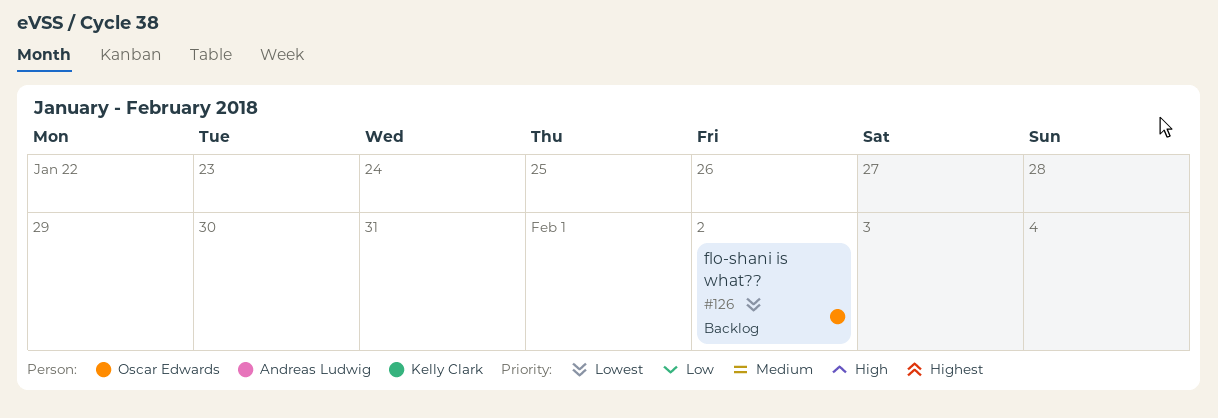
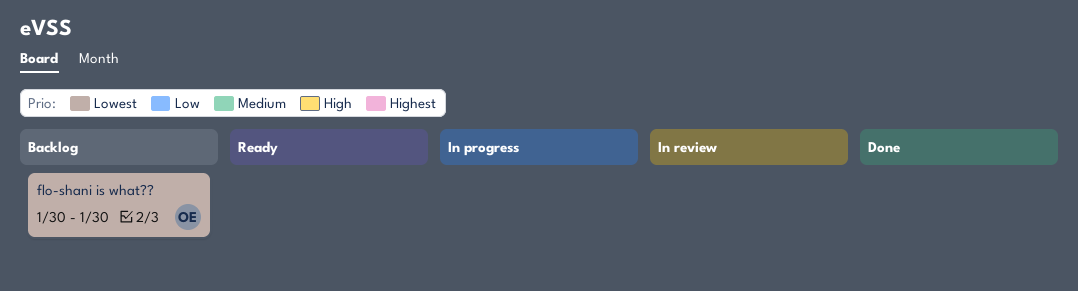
flo-shani is what??, due: Feb 2 -> Jan 30

